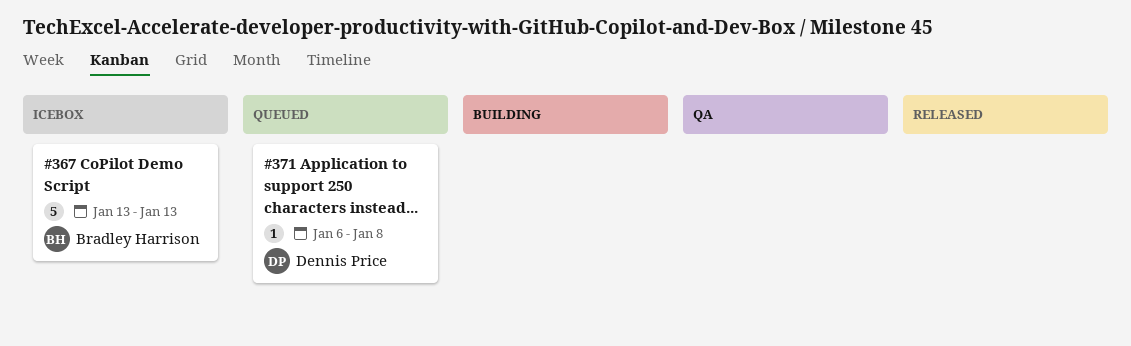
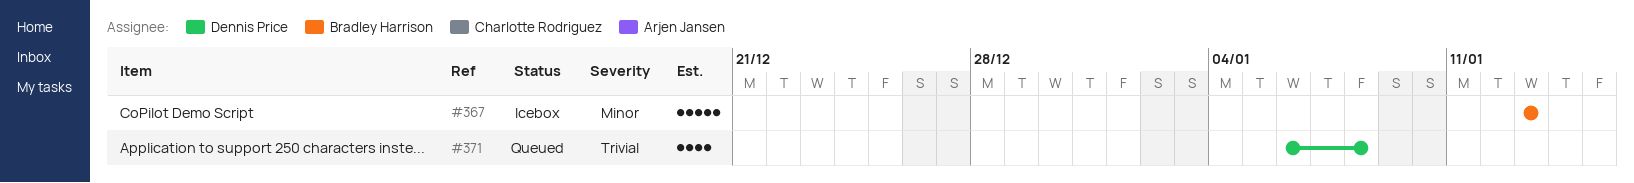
#371, estimate: 1 -> 4

